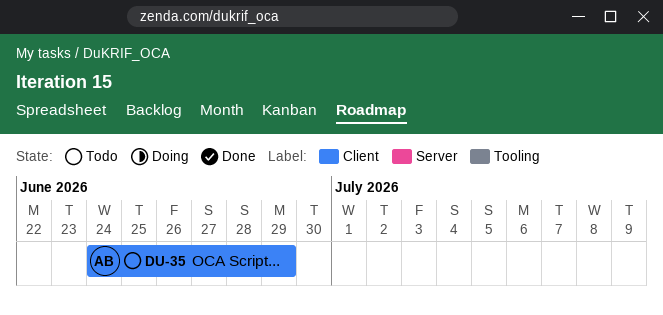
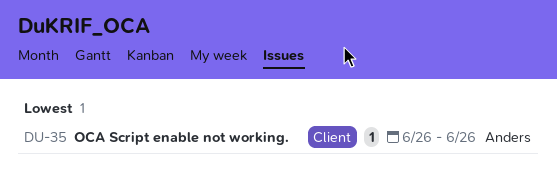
DU-35, start: Jun 24 -> Jun 26
DU-35, due: Jun 29 -> Jun 26

